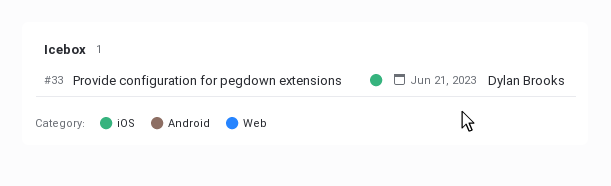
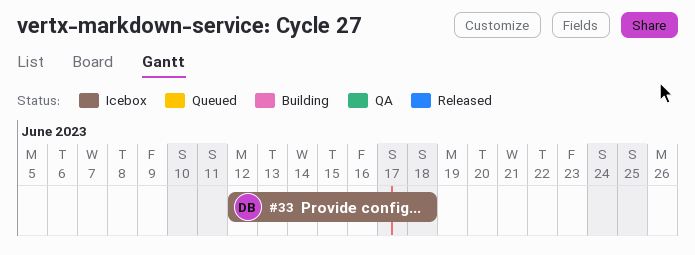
#33, due: Jun 21 -> Jun 18

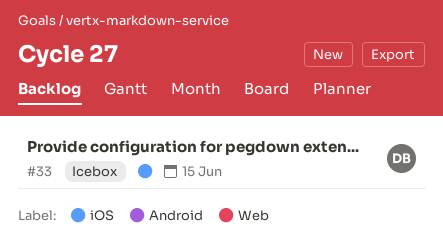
#33, due: Jun 18 -> Jun 15

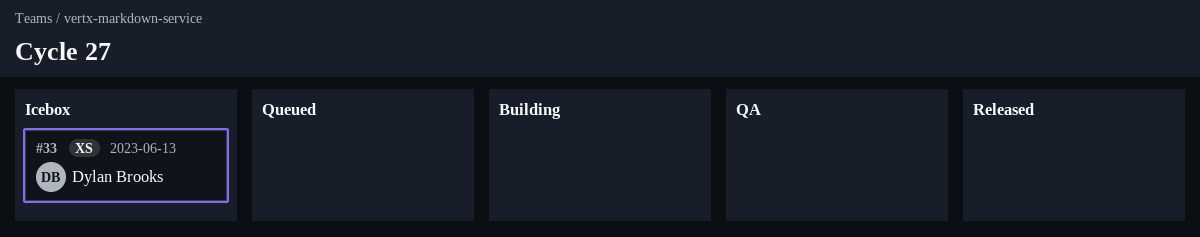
#33, due: Jun 15 -> Jun 13

